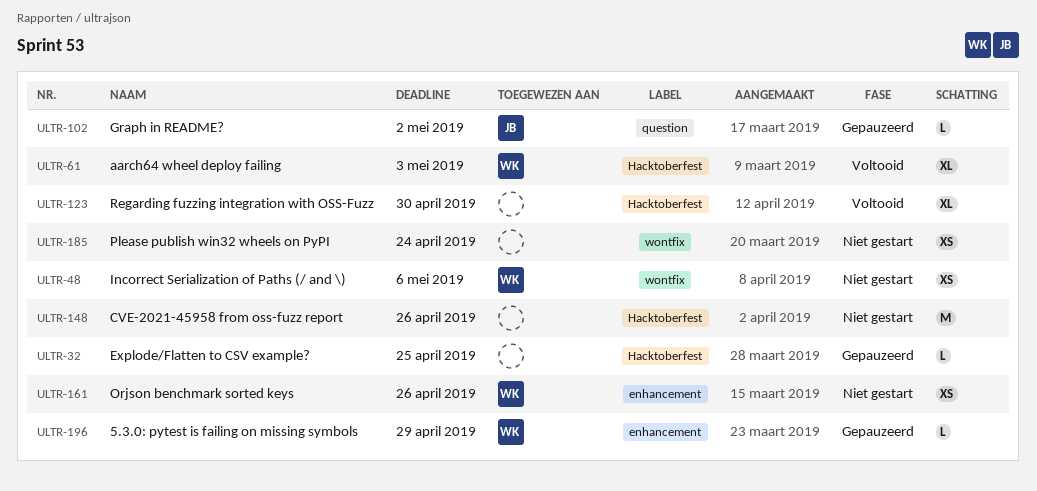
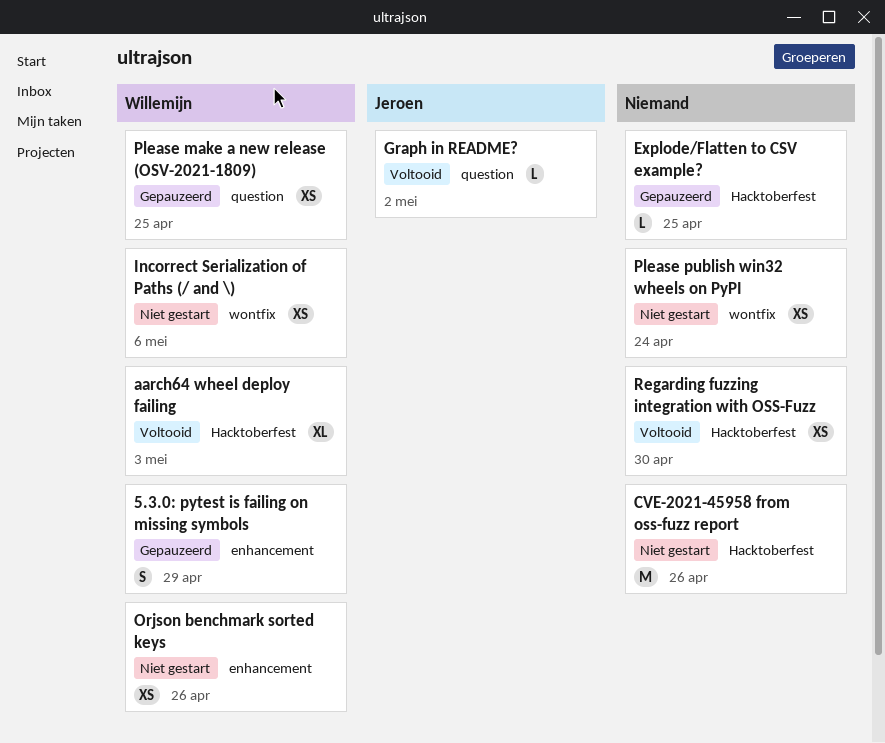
5.3.0: pytest is failing on missing symbols, estimate: L -> S
Graph in README?, status: Gepauzeerd -> Voltooid
Please make a new release (OSV-2021-1809): none -> present
Regarding fuzzing integration with OSS-Fuzz, estimate: XL -> XS

